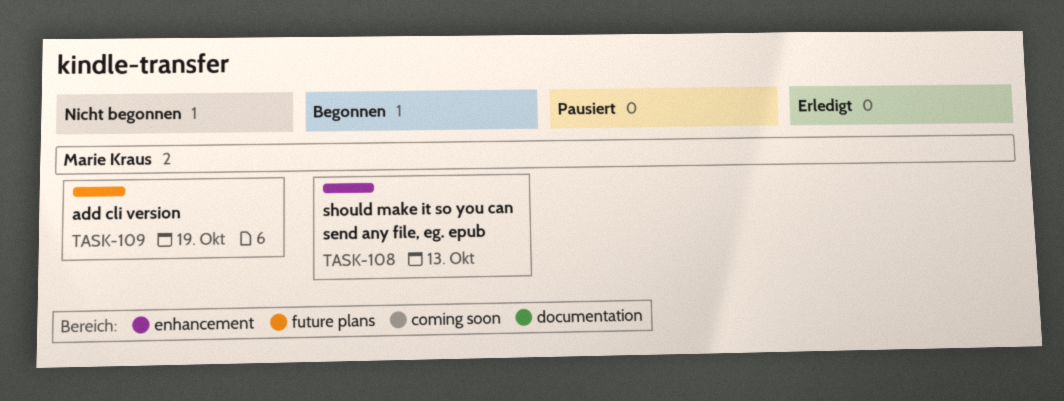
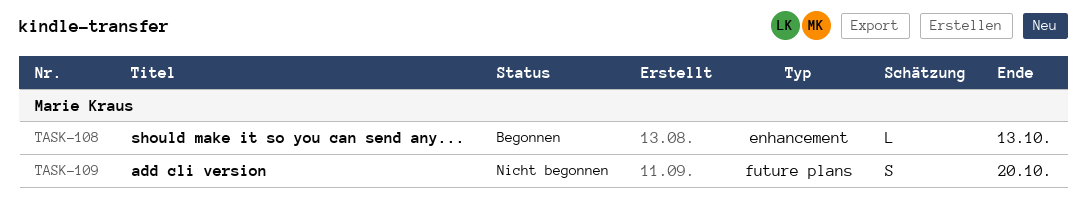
TASK-109, due: Oct 19 -> Oct 20

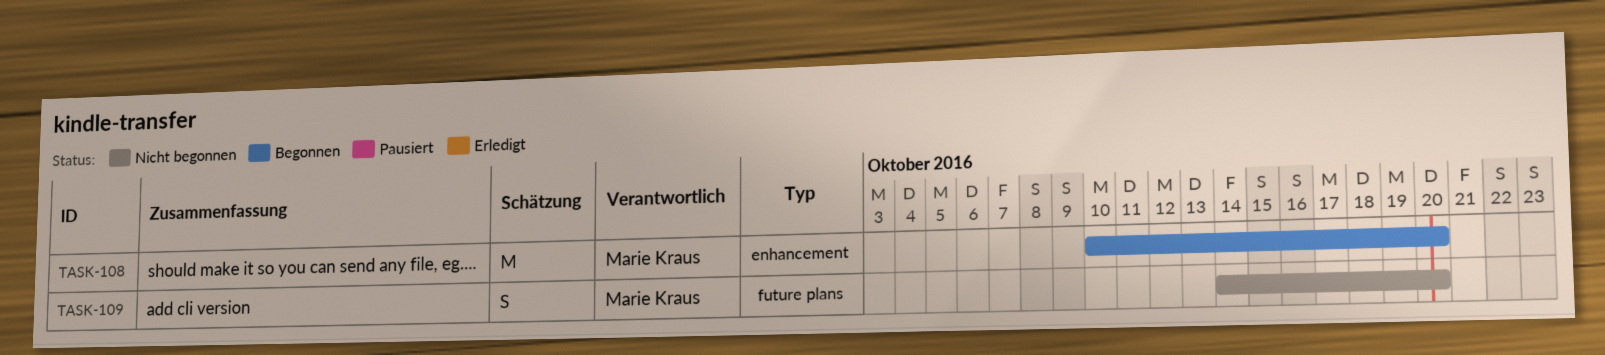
TASK-108, estimate: L -> M
TASK-108, due: Oct 13 -> Oct 20

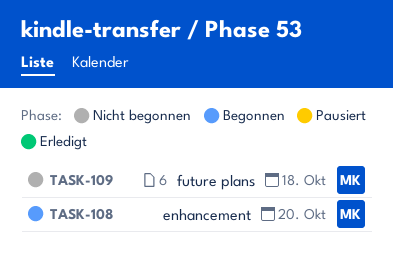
TASK-109, due: Oct 20 -> Oct 18

